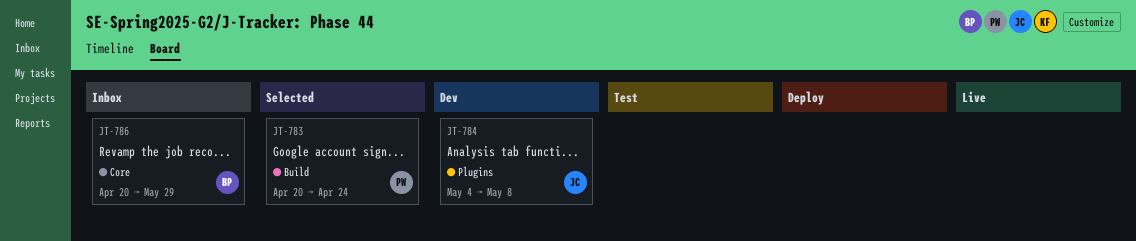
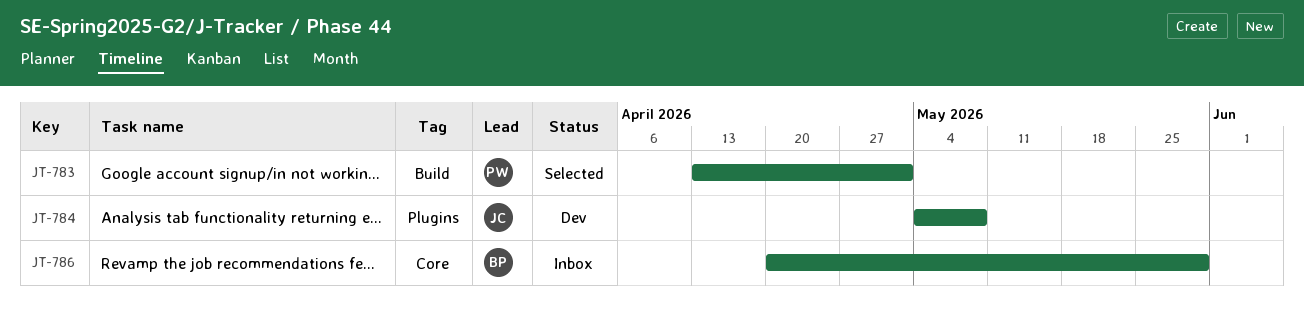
JT-783, start: Apr 20 -> Apr 13
JT-783, due: Apr 24 -> May 1

